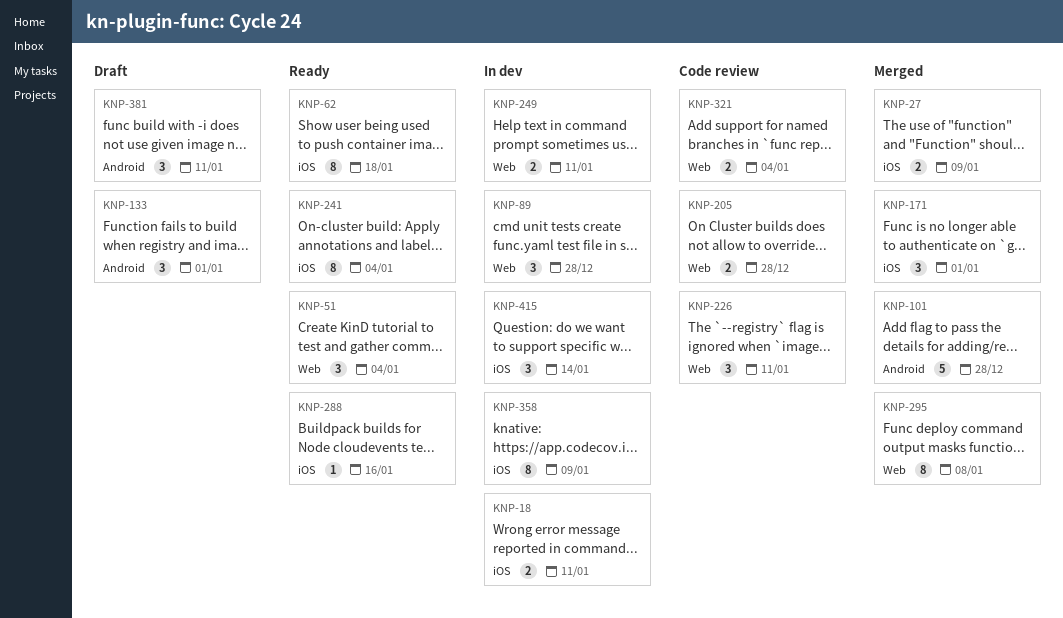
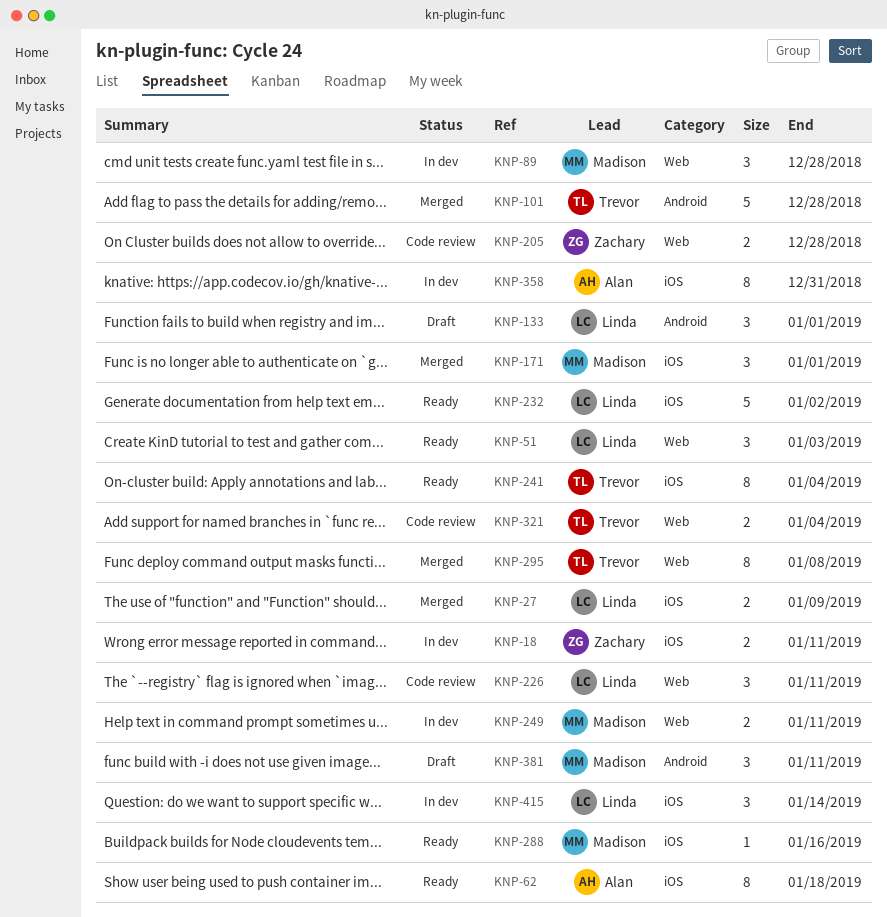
KNP-51, due: Jan 4 -> Jan 3
KNP-232: none -> present
KNP-358, due: Jan 9 -> Dec 31

